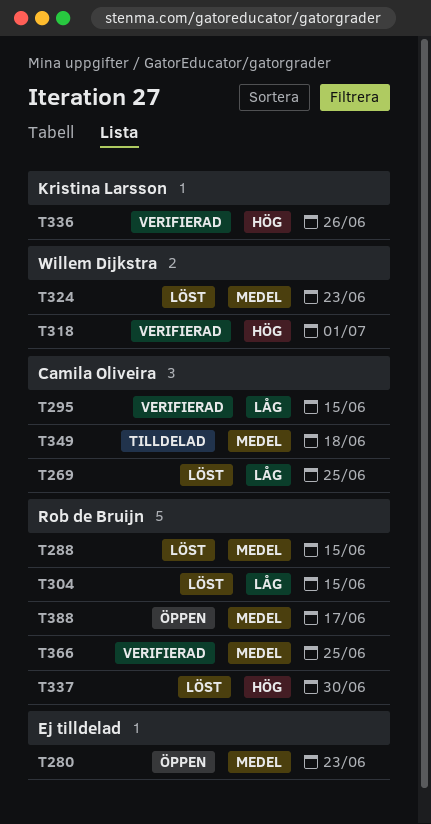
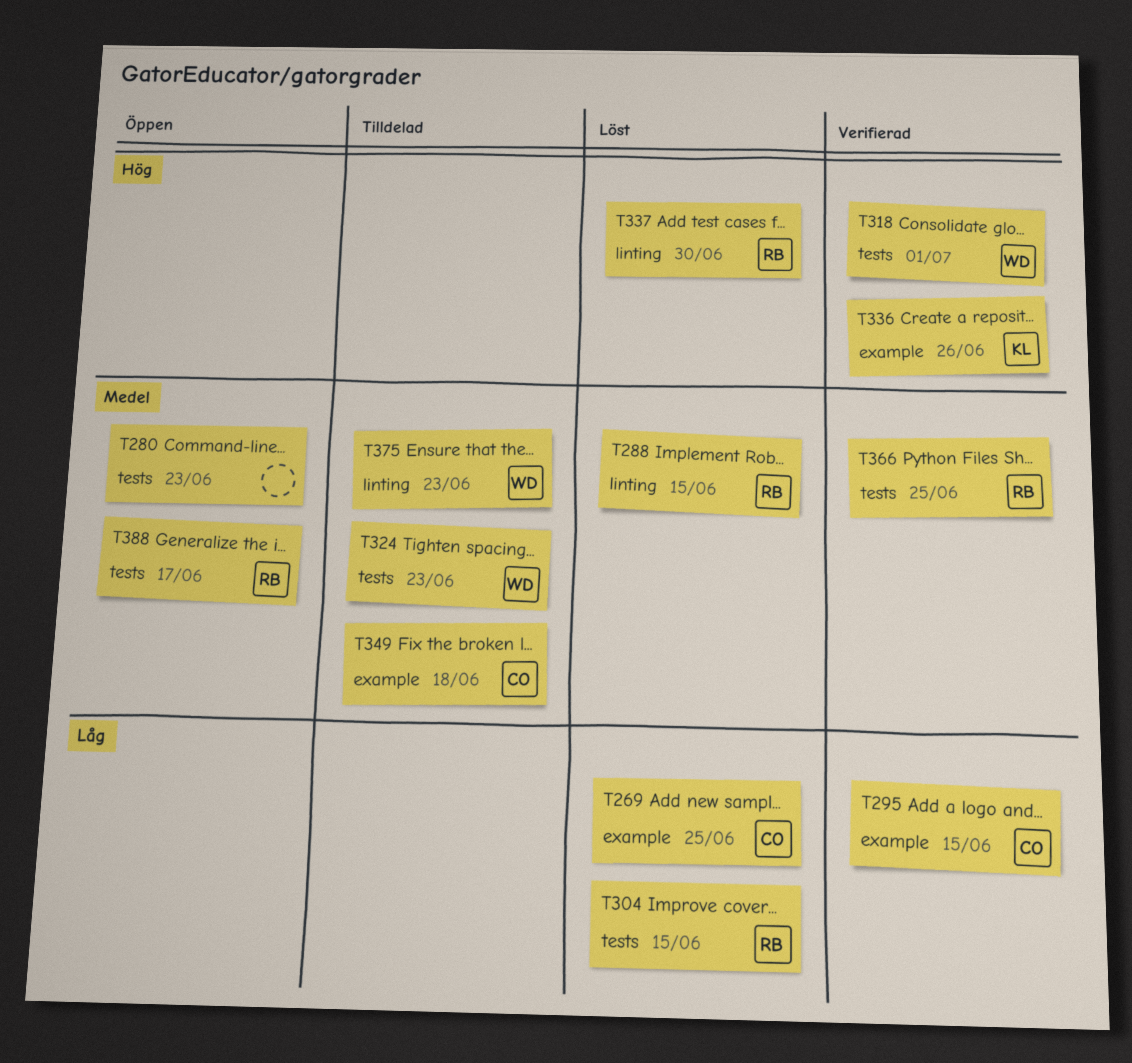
T324, status: Löst -> Tilldelad
T375: none -> present

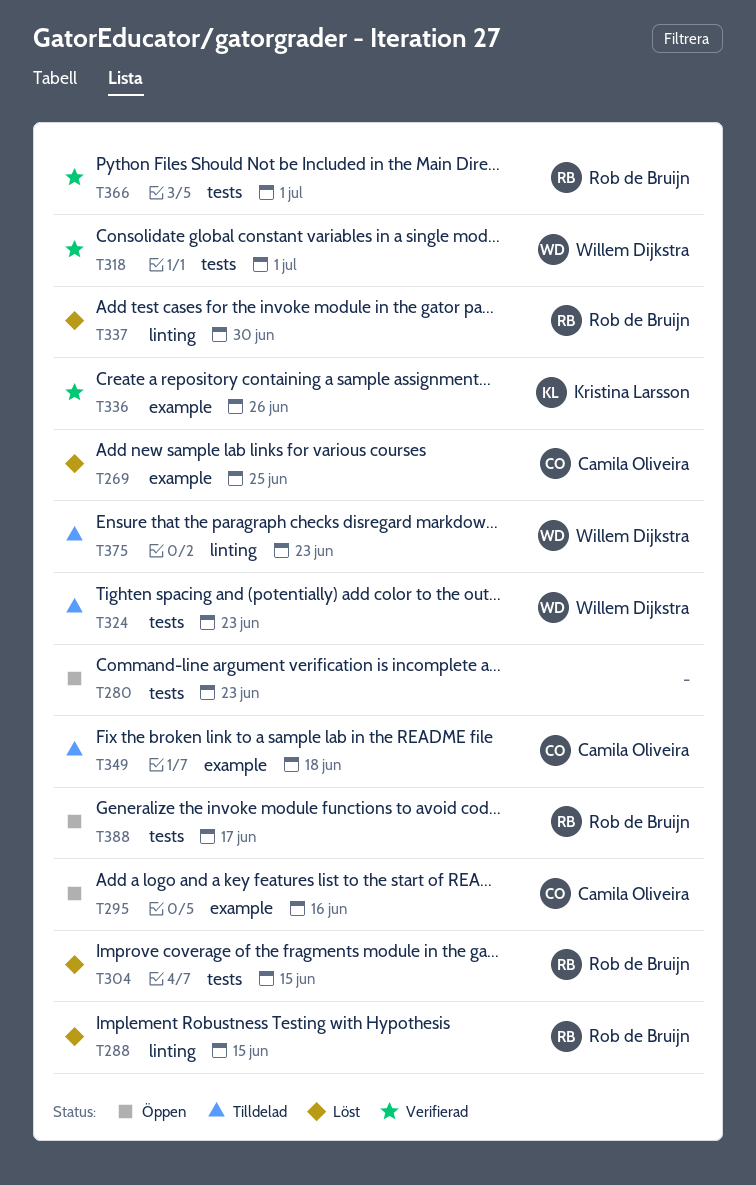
T295, status: Verifierad -> Öppen
T295, due: Jun 15 -> Jun 16
T366, due: Jun 25 -> Jul 1

